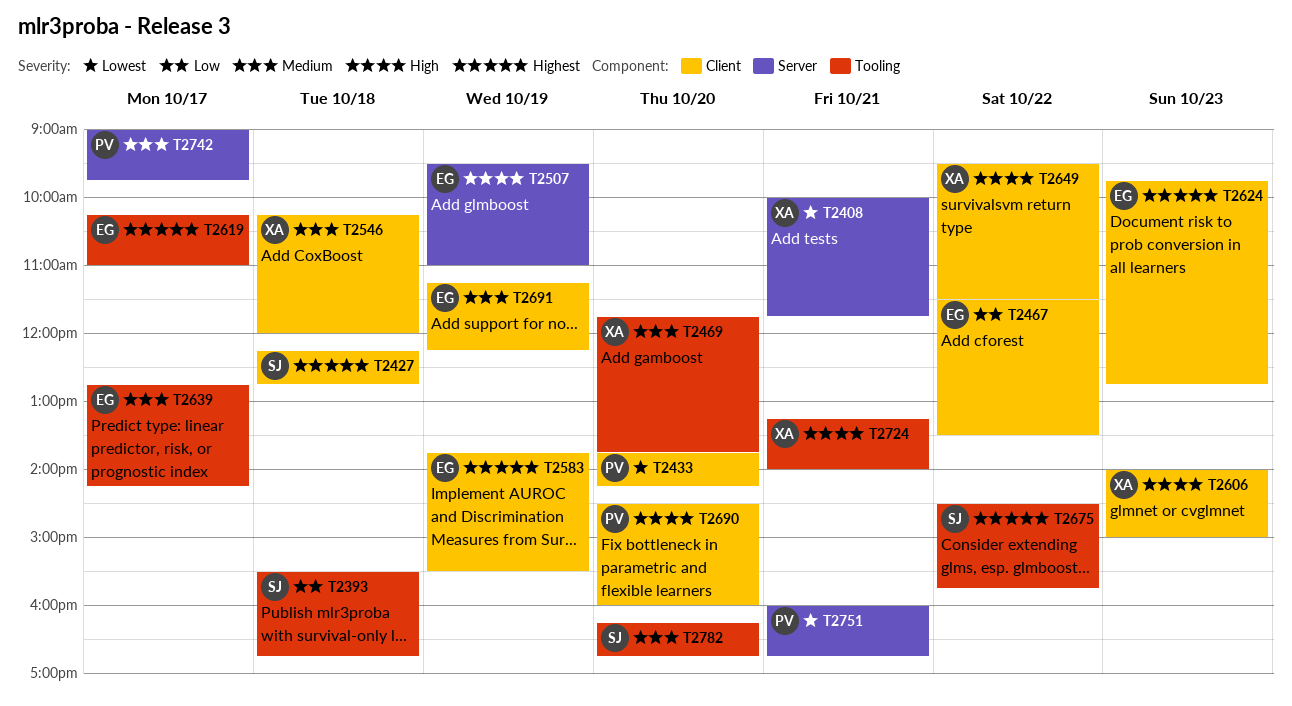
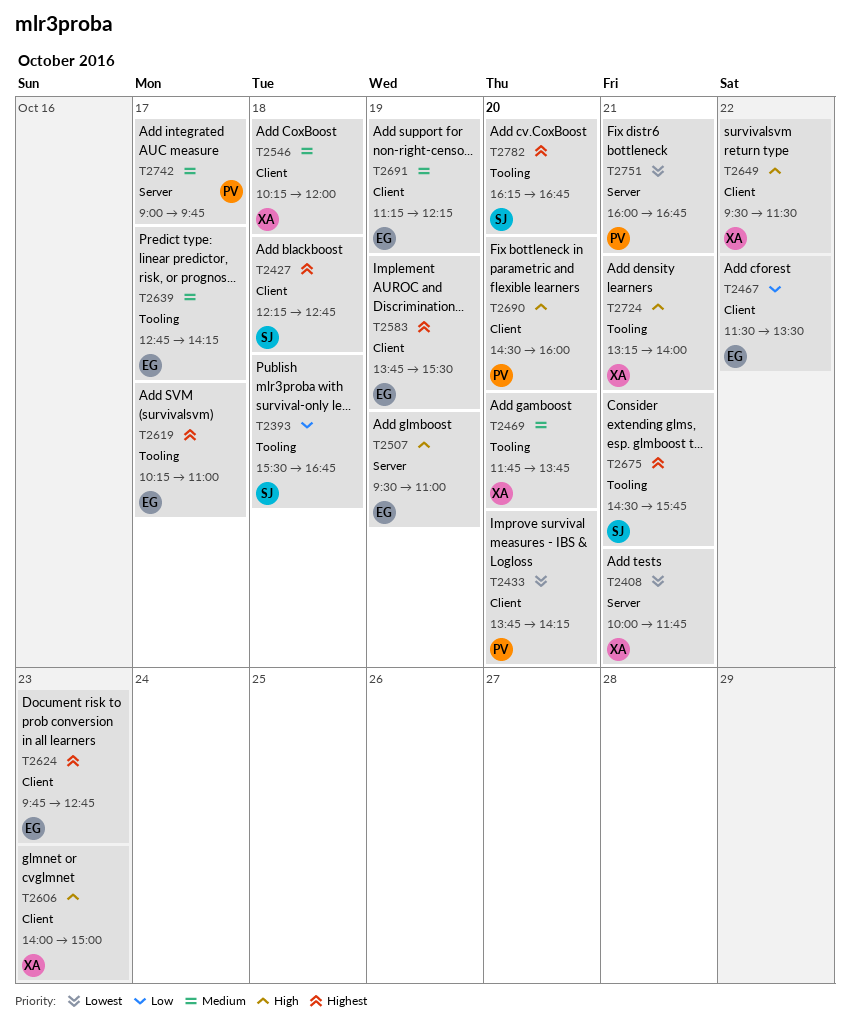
T2675, day: Oct 22 -> Oct 21
T2782, priority: Medium -> Highest

